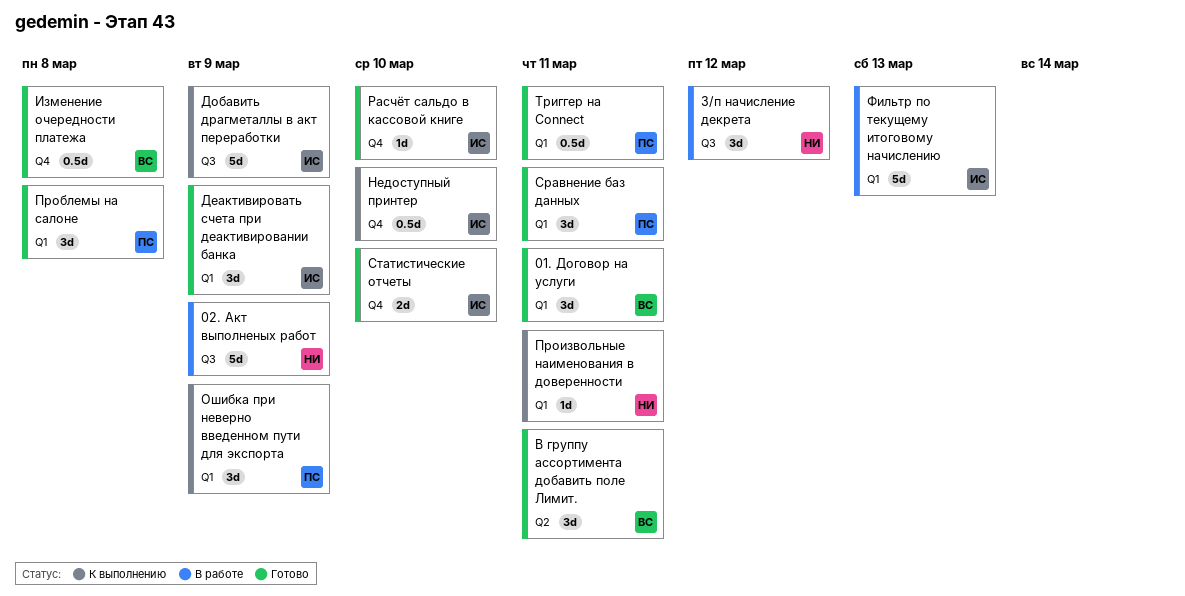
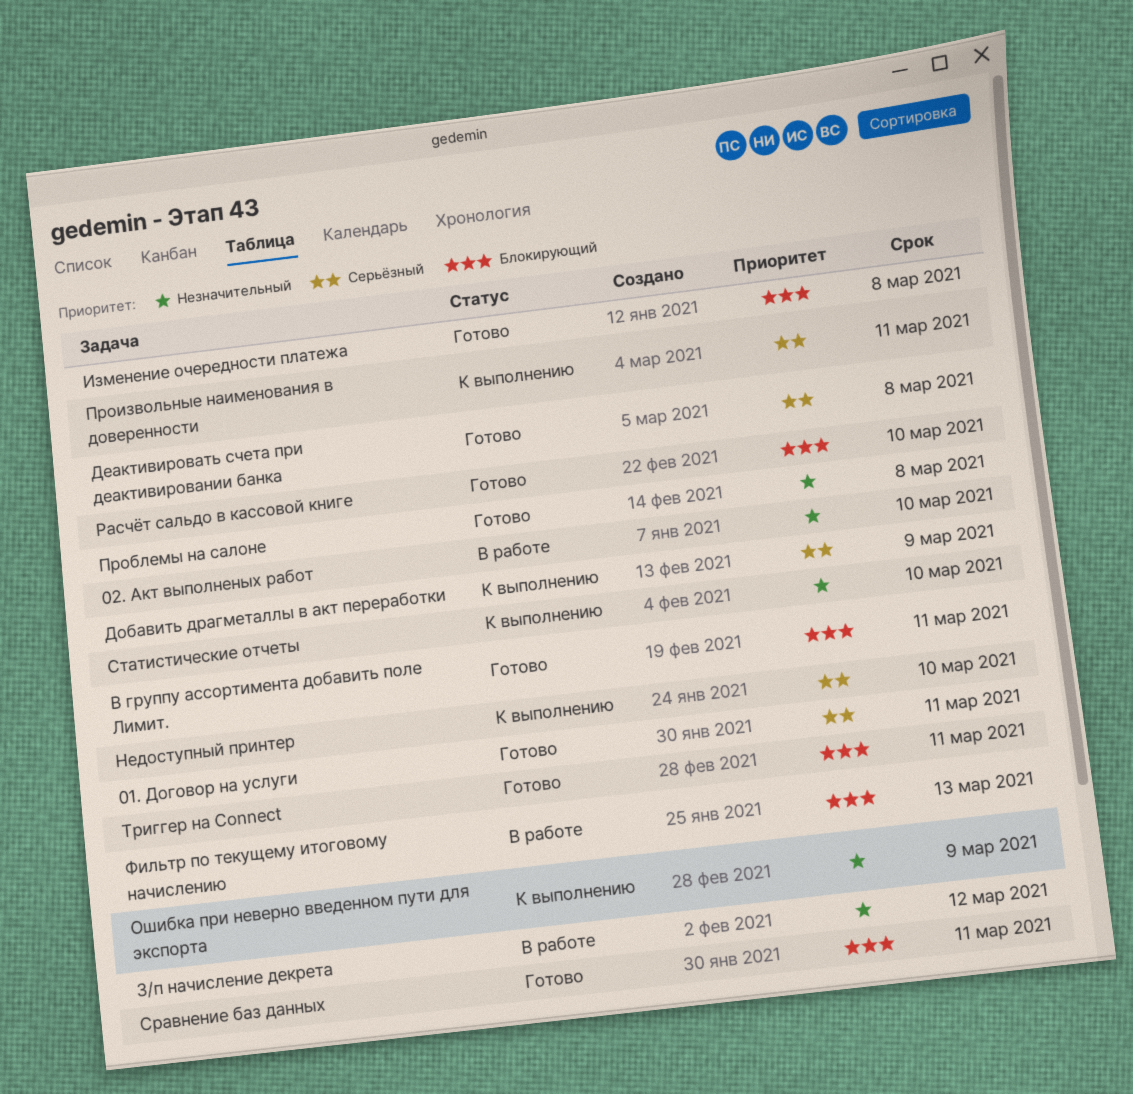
02. Акт выполненых работ, due: Mar 9 -> Mar 10
Деактивировать счета при деактивировании банка, due: Mar 9 -> Mar 8
Статистические отчеты, status: Готово -> К выполнению

